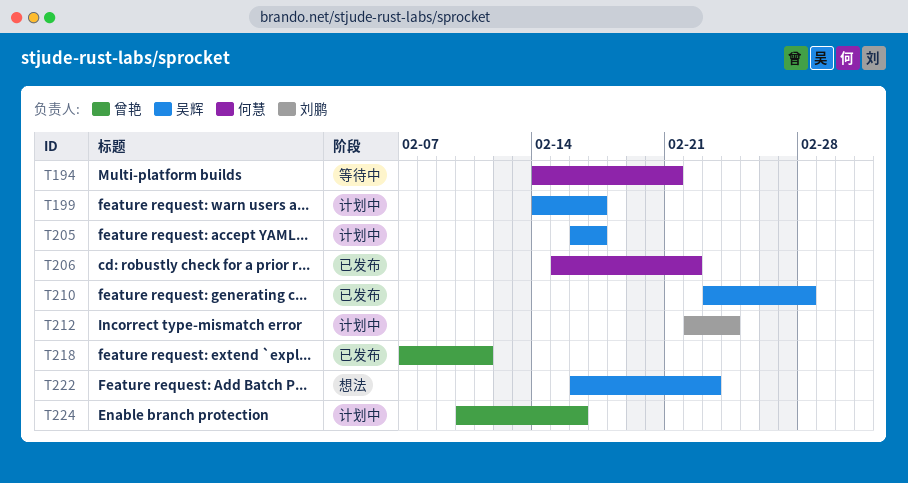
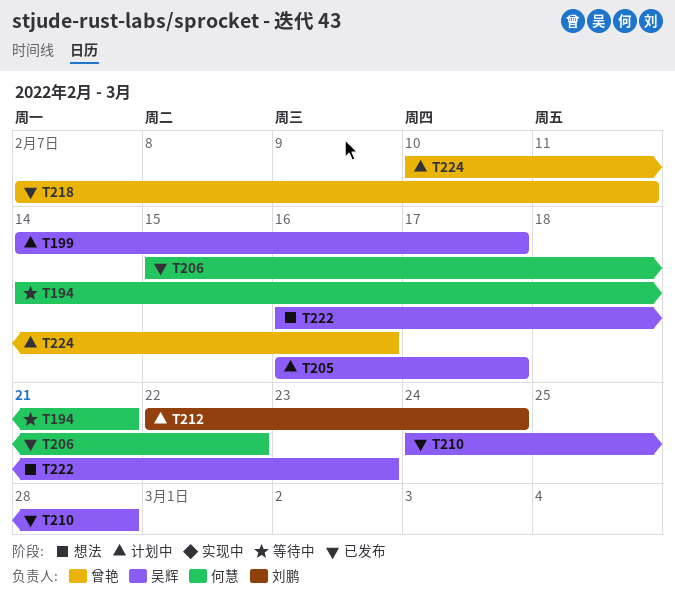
T210, start: Feb 23 -> Feb 24

